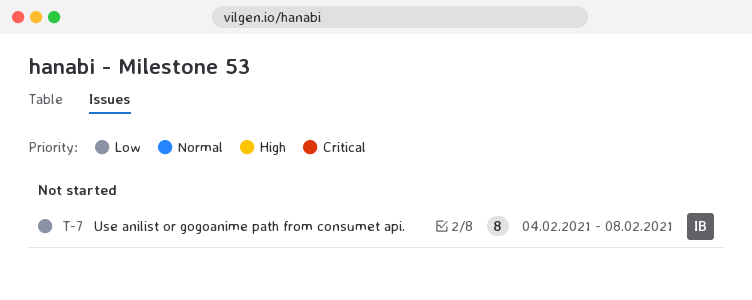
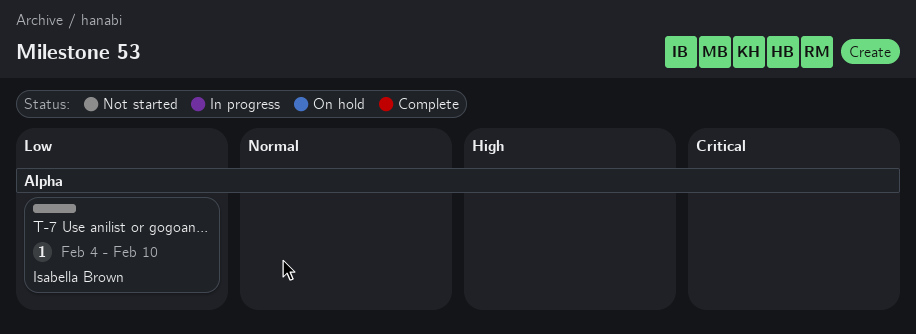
T-7, estimate: 8 -> 1
T-7, due: Feb 8 -> Feb 10

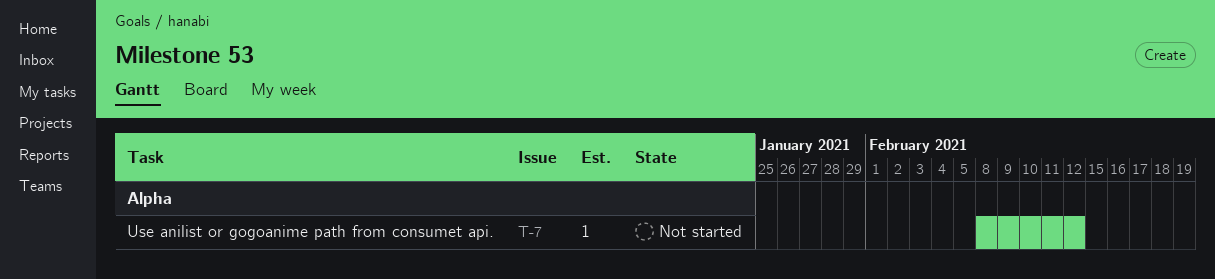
T-7, start: Feb 4 -> Feb 8
T-7, due: Feb 10 -> Feb 12

